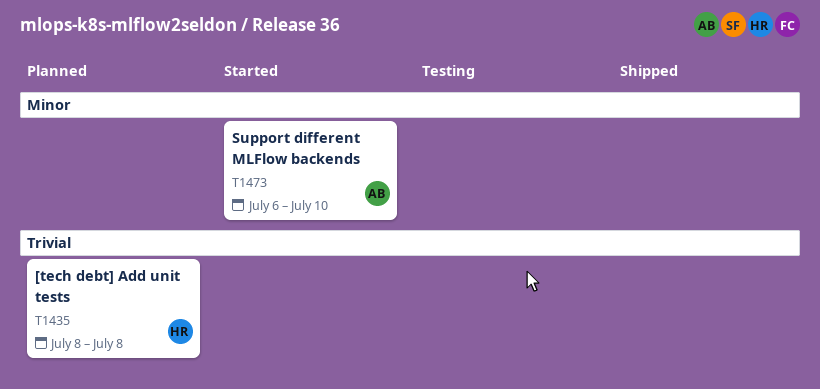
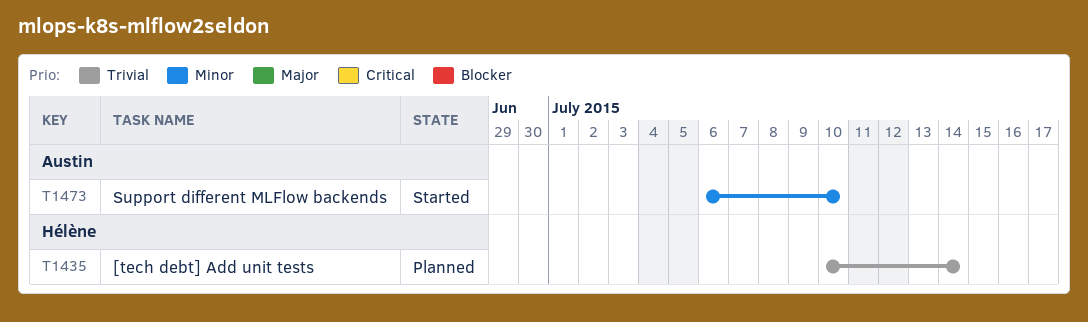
T1435, start: Jul 8 -> Jul 10
T1435, due: Jul 8 -> Jul 14

